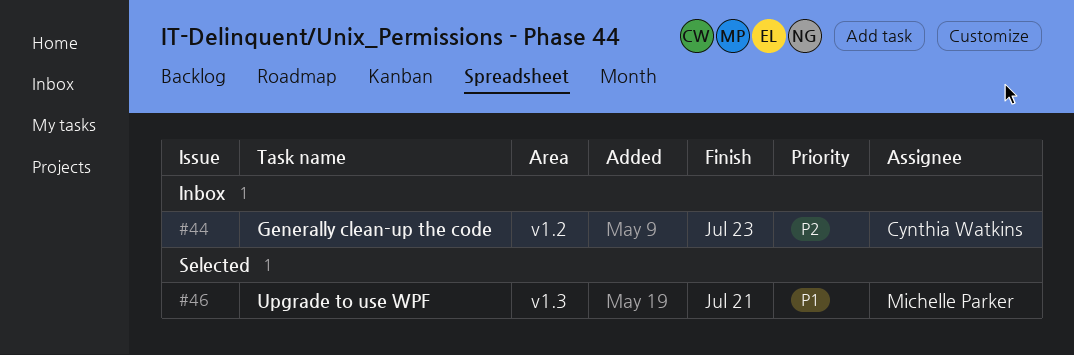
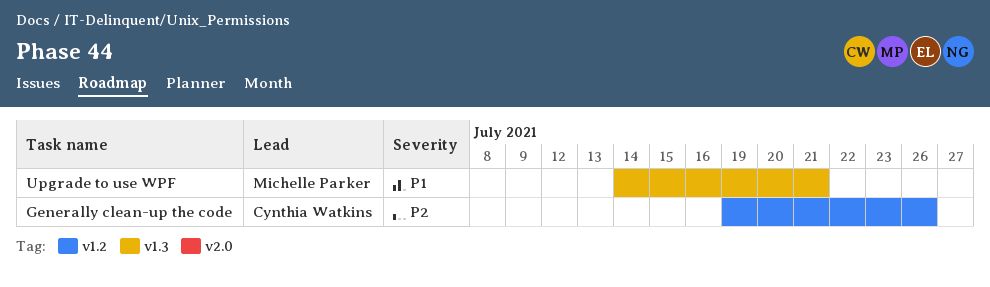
Generally clean-up the code, due: Jul 23 -> Jul 26

